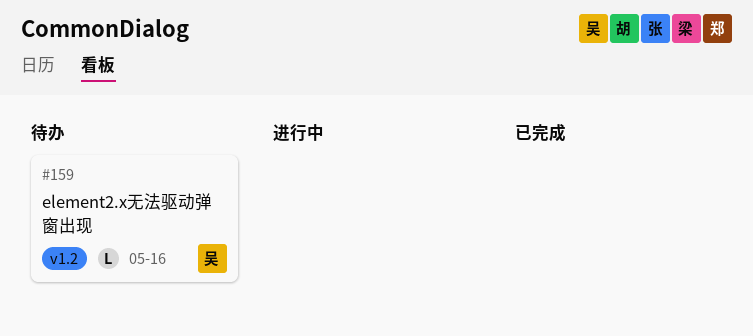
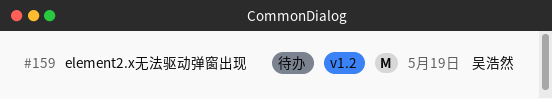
#159, estimate: L -> M
#159, due: May 16 -> May 19

